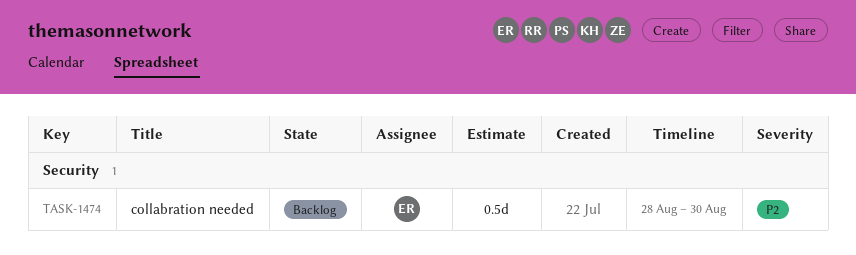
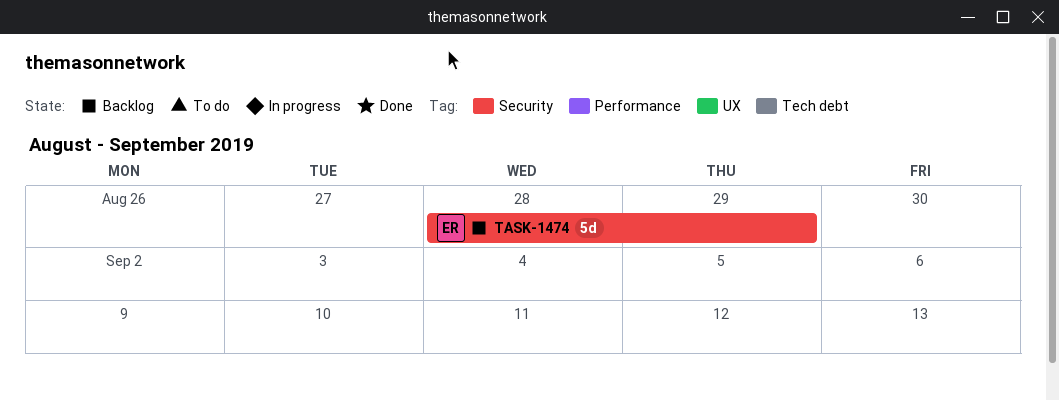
TASK-1474, estimate: 0.5d -> 5d
TASK-1474, due: Aug 30 -> Aug 29

